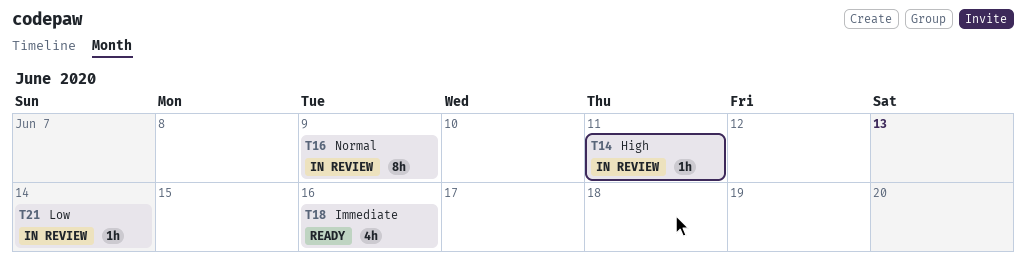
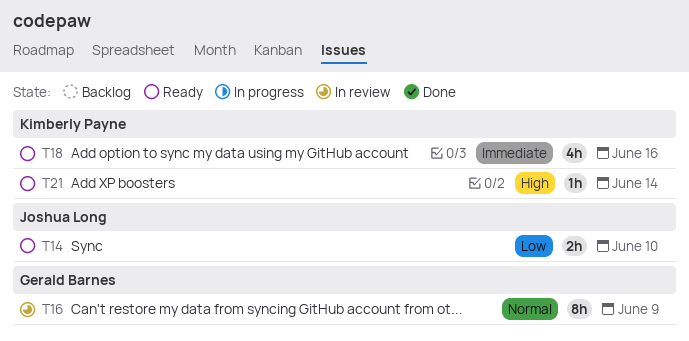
T14, status: In review -> Ready
T14, priority: High -> Low
T14, estimate: 1h -> 2h
T14, due: Jun 11 -> Jun 10
T21, status: In review -> Ready
T21, priority: Low -> High

